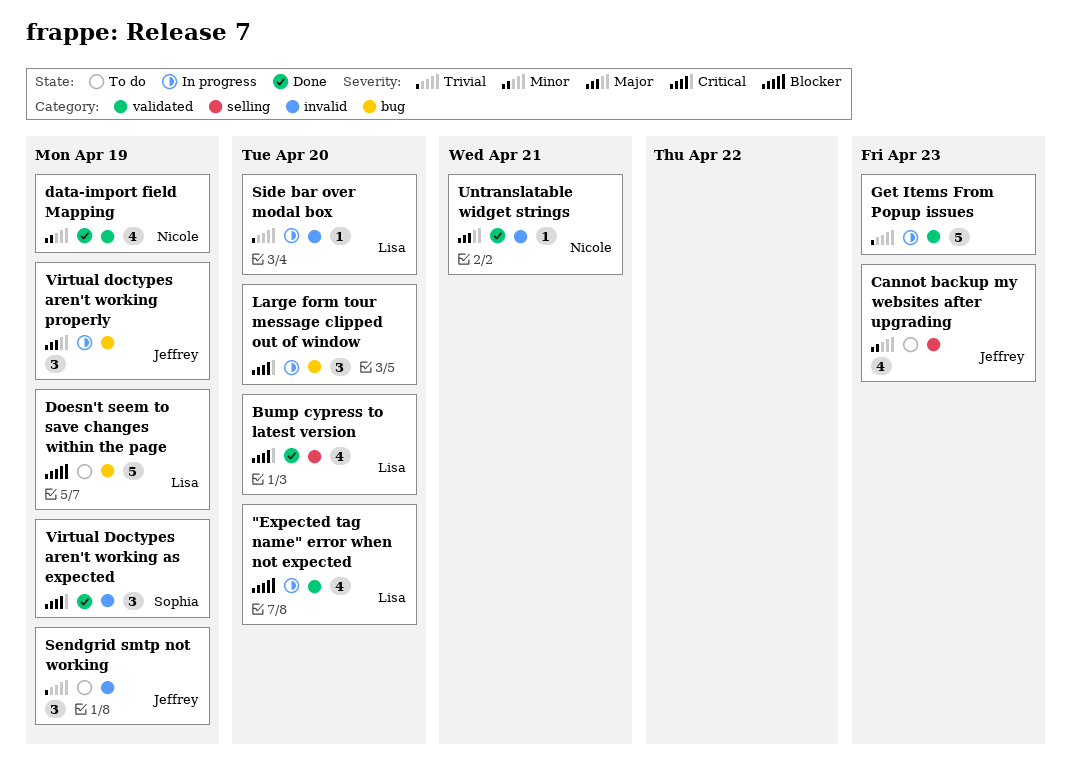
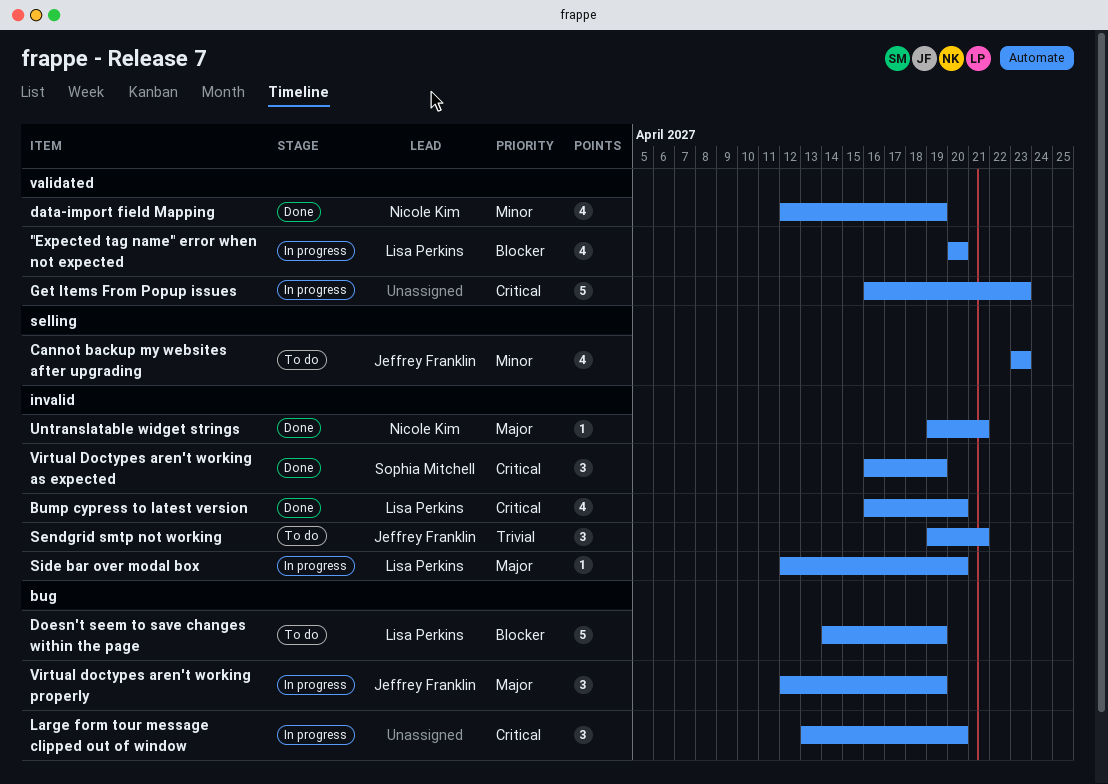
Bump cypress to latest version, label: selling -> invalid
Get Items From Popup issues, priority: Trivial -> Critical
Sendgrid smtp not working, due: Apr 19 -> Apr 21
Side bar over modal box, priority: Trivial -> Major

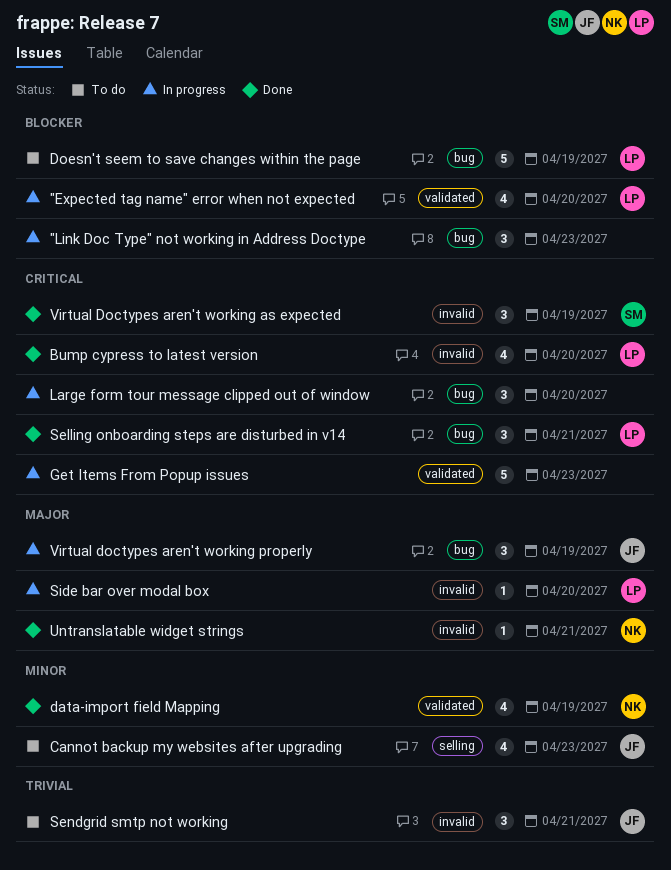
"Link Doc Type" not working in Address Doctype: none -> present
Selling onboarding steps are disturbed in v14: none -> present

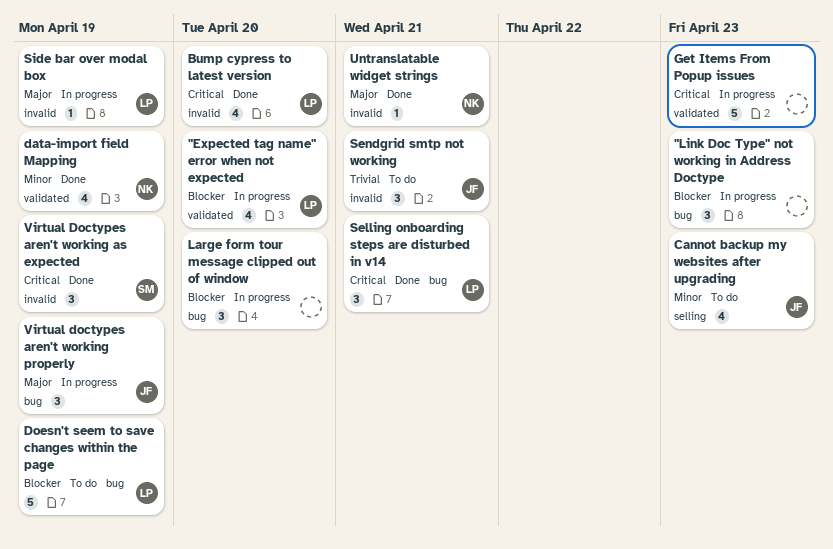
Large form tour message clipped out of window, priority: Critical -> Blocker
Side bar over modal box, due: Apr 20 -> Apr 19

